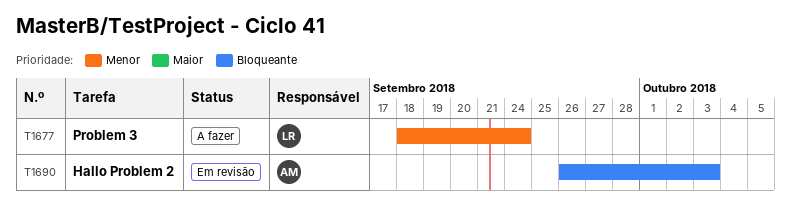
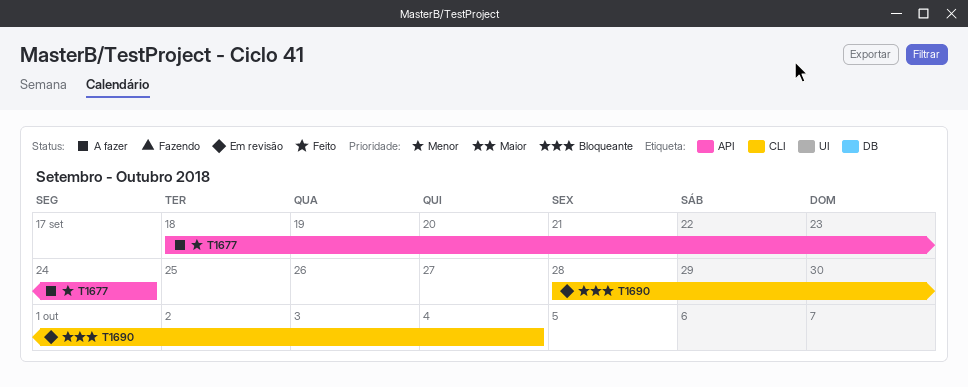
T1690, start: Sep 26 -> Sep 28
T1690, due: Oct 3 -> Oct 4

